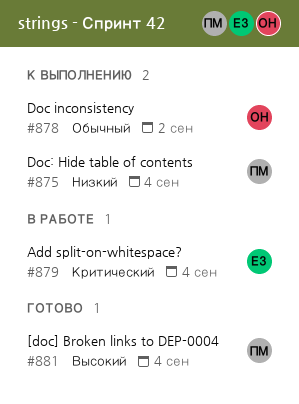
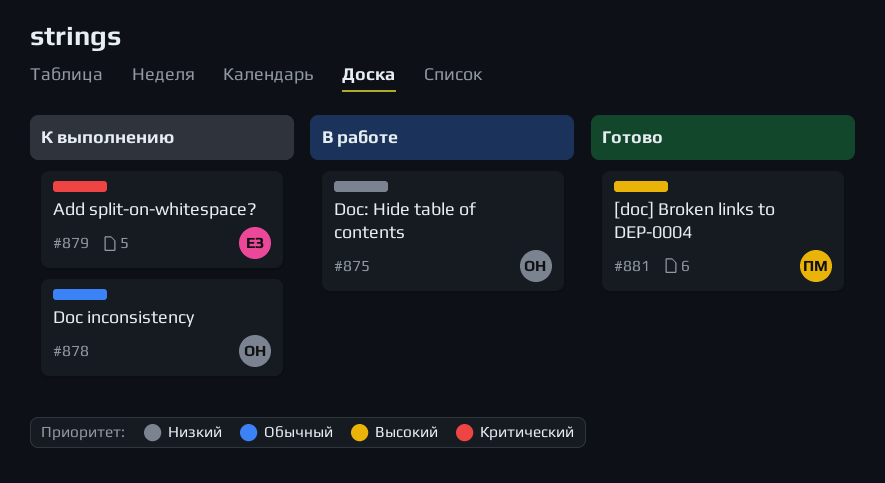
#875, status: К выполнению -> В работе
#875, owner: ПМ -> ОН
#879, status: В работе -> К выполнению

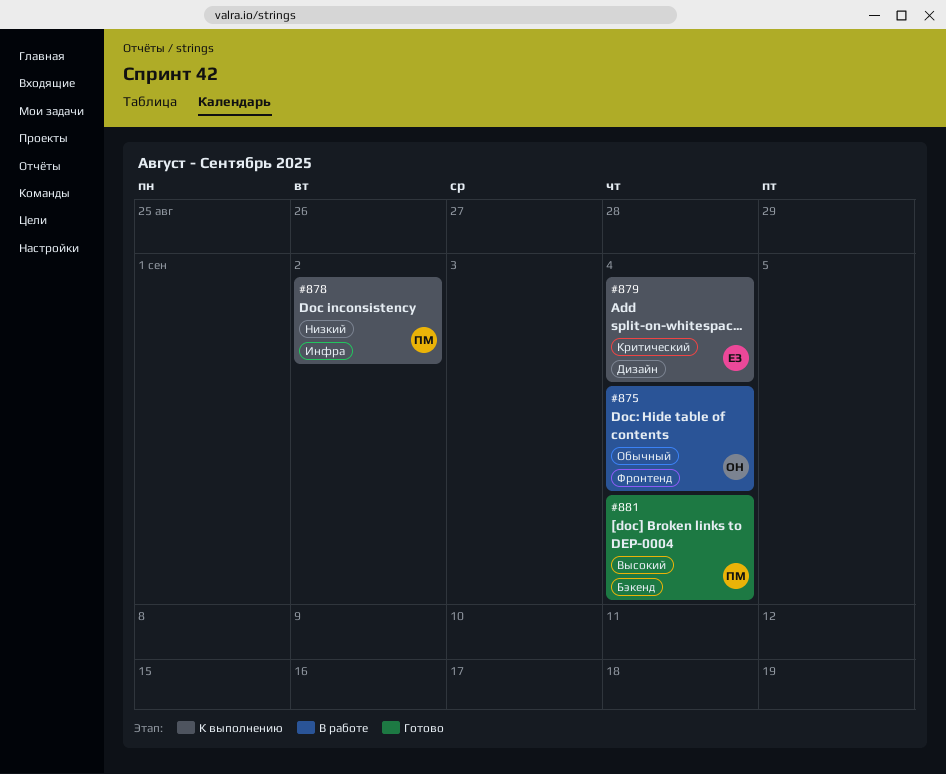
#875, priority: Низкий -> Обычный
#878, owner: ОН -> ПМ
#878, priority: Обычный -> Низкий

